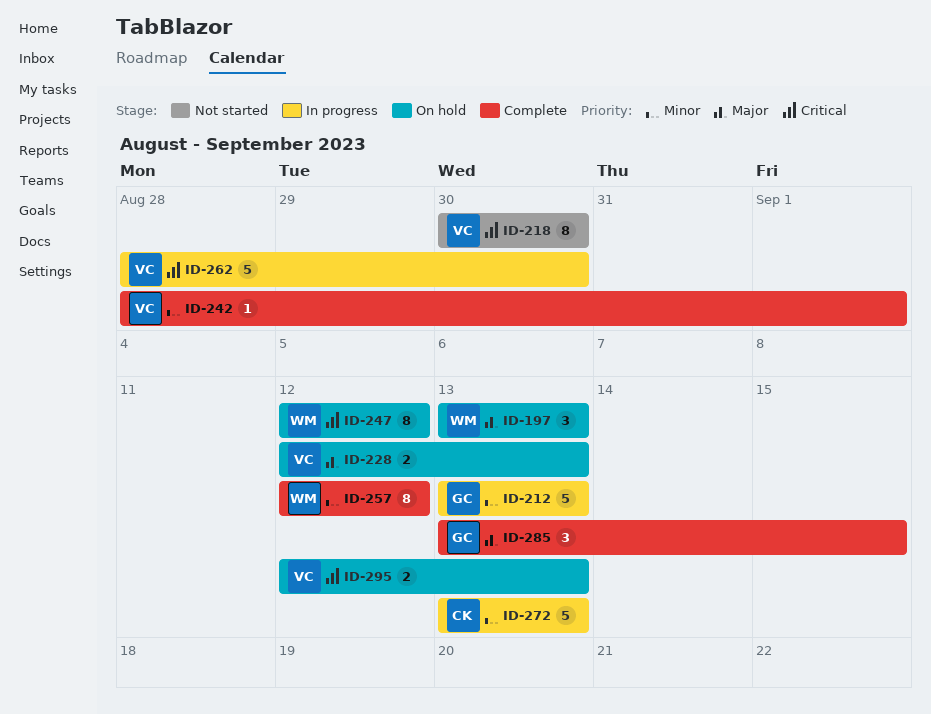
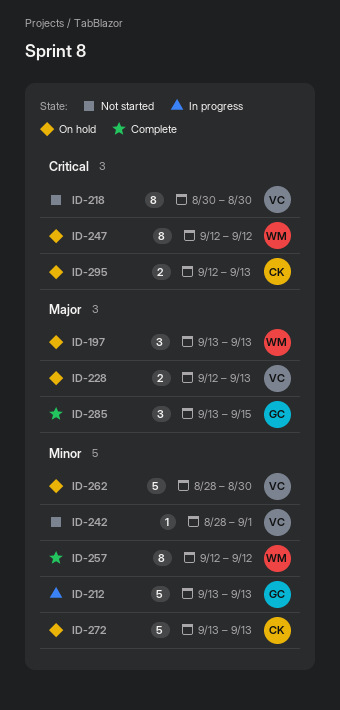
ID-242, status: Complete -> Not started
ID-262, status: In progress -> On hold
ID-262, priority: Critical -> Minor
ID-272, status: In progress -> On hold
ID-295, owner: VC -> CK

